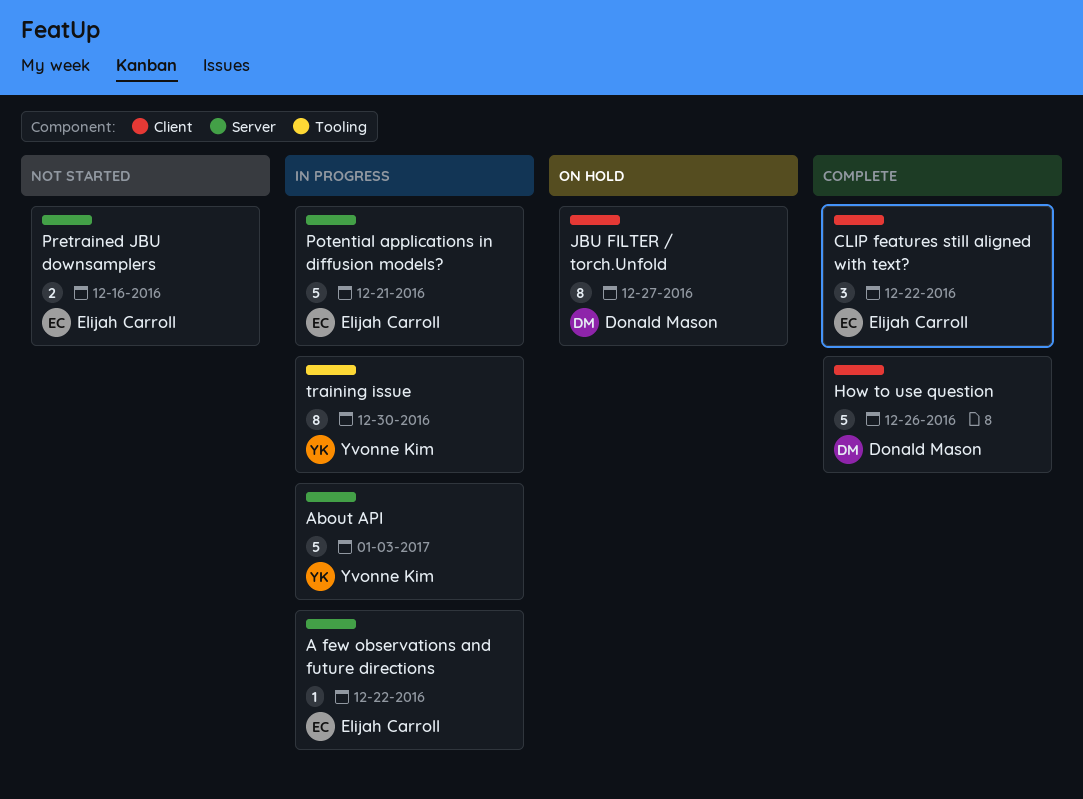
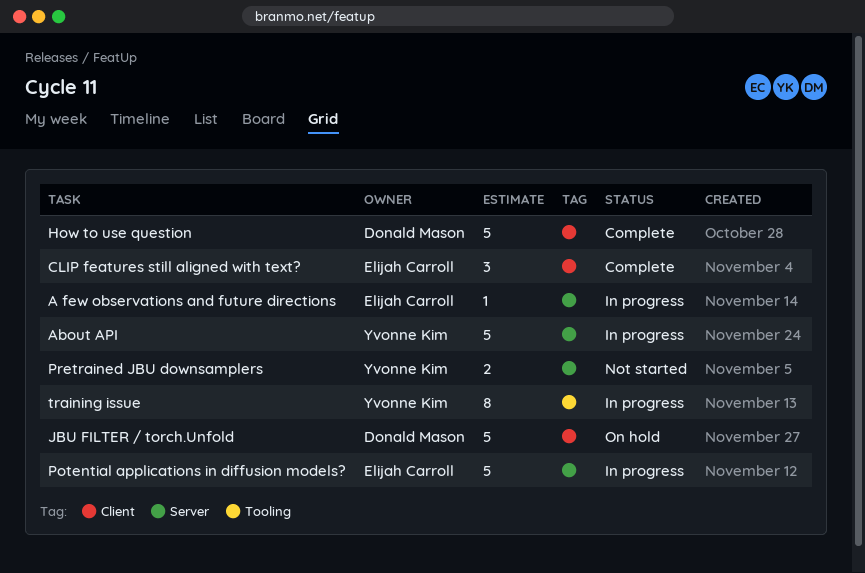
JBU FILTER / torch.Unfold, estimate: 8 -> 5
Pretrained JBU downsamplers, owner: Elijah Carroll -> Yvonne Kim

